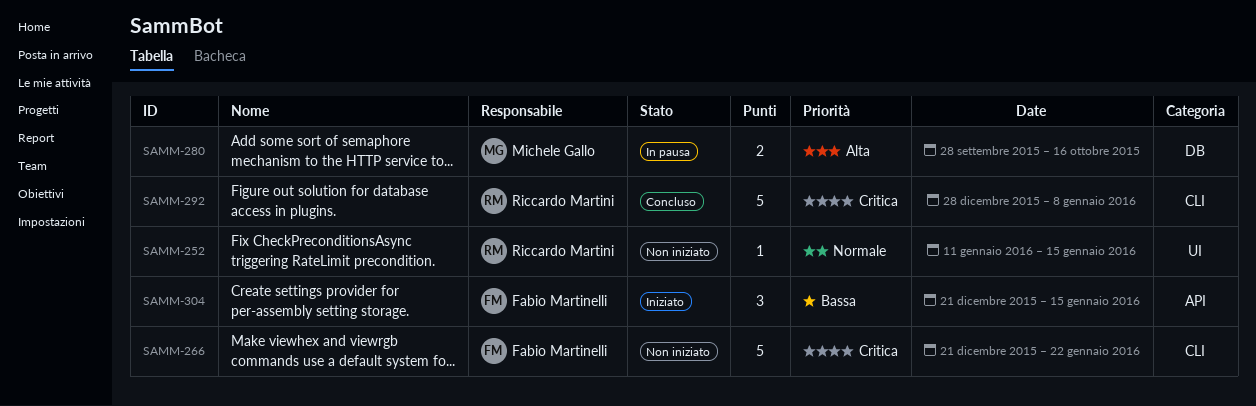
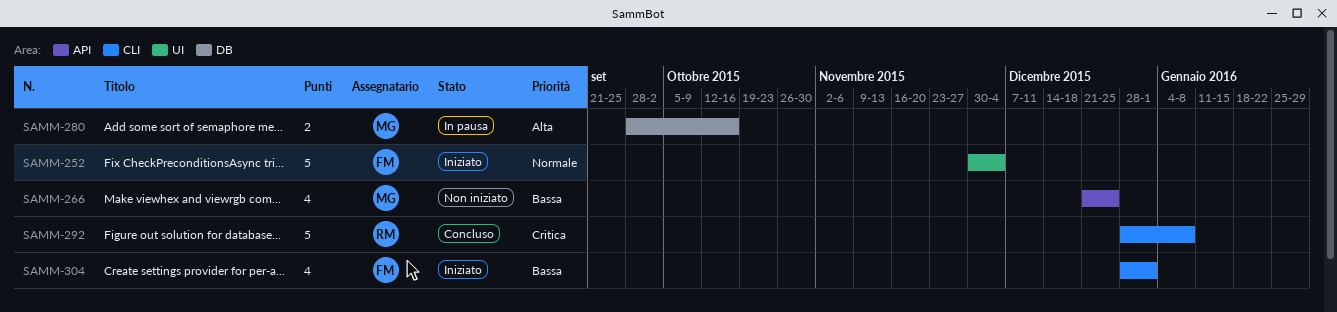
SAMM-252, status: Non iniziato -> Iniziato
SAMM-252, owner: Riccardo Martini -> Fabio Martinelli
SAMM-252, estimate: 1 -> 5
SAMM-252, start: Jan 11 -> Nov 30
SAMM-252, due: Jan 15 -> Dec 4
SAMM-266, owner: Fabio Martinelli -> Michele Gallo
SAMM-266, priority: Critica -> Bassa
SAMM-266, label: CLI -> API
SAMM-266, estimate: 5 -> 4
SAMM-266, due: Jan 22 -> Dec 25
SAMM-304, label: API -> CLI
SAMM-304, estimate: 3 -> 4
SAMM-304, start: Dec 21 -> Dec 28
SAMM-304, due: Jan 15 -> Jan 1

